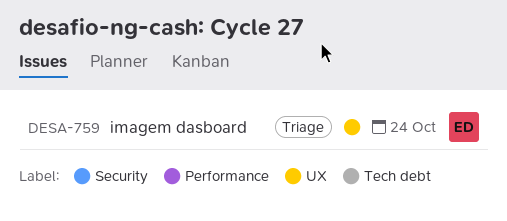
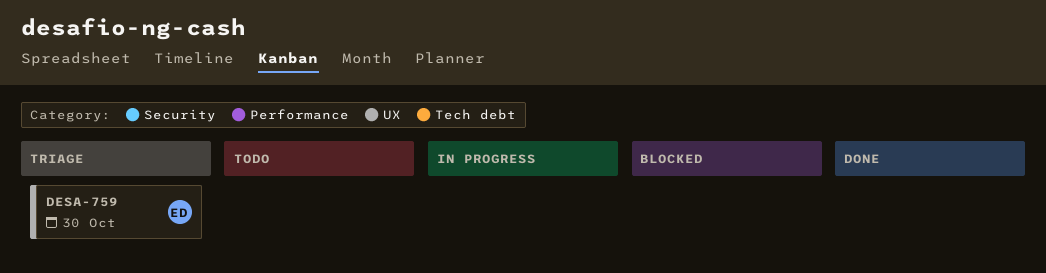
DESA-759, due: Oct 24 -> Oct 30

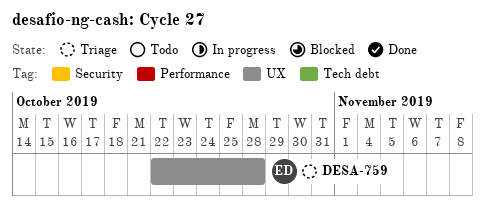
DESA-759, due: Oct 30 -> Oct 28

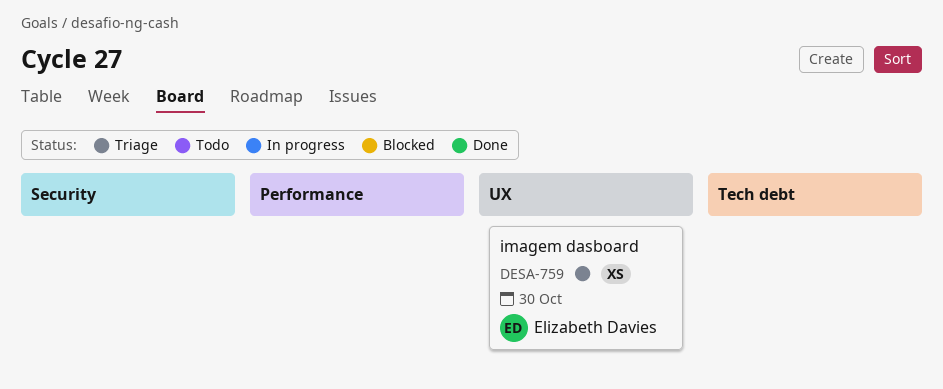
DESA-759, due: Oct 28 -> Oct 30

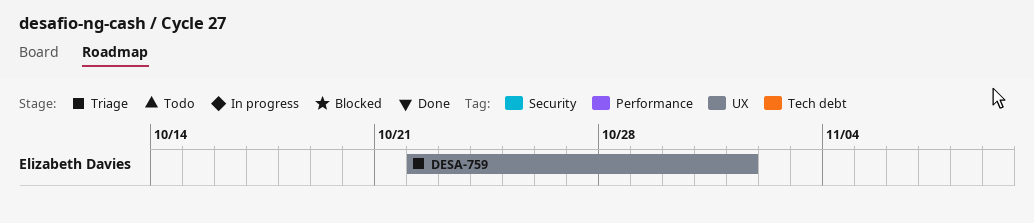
DESA-759, due: Oct 30 -> Nov 1

